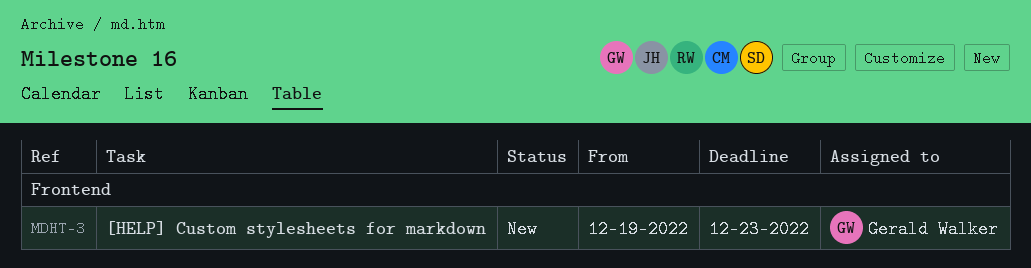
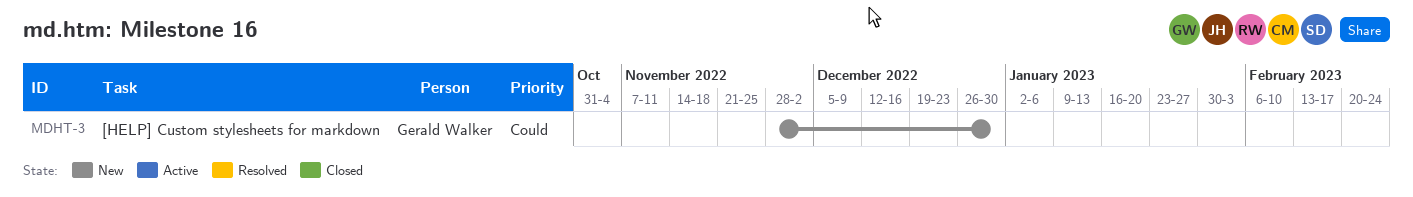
MDHT-3, start: Dec 19 -> Nov 28
MDHT-3, due: Dec 23 -> Dec 30

